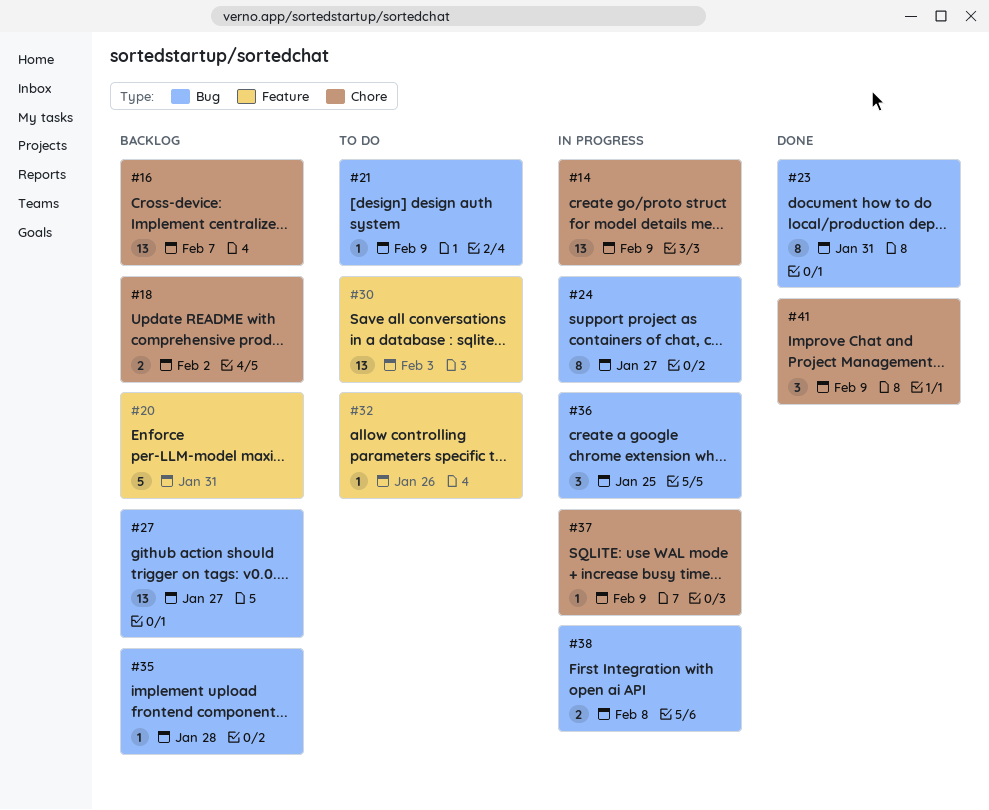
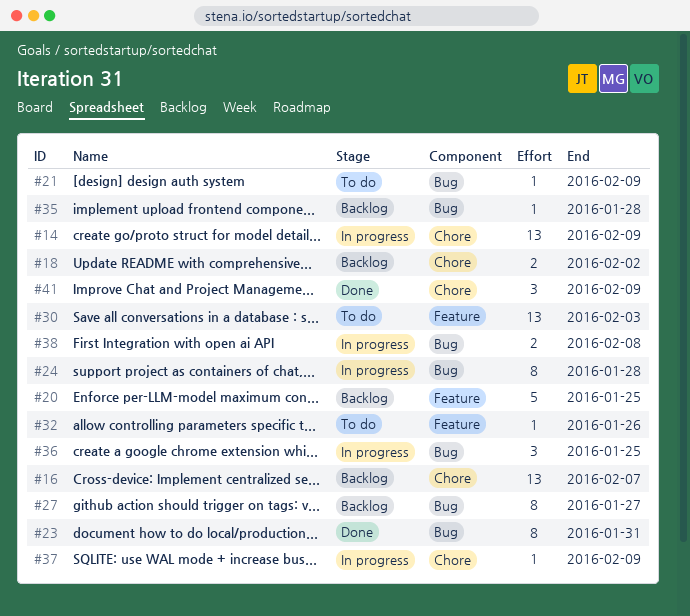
#20, due: Jan 31 -> Jan 25
#24, due: Jan 27 -> Jan 28
#27, estimate: 13 -> 8

